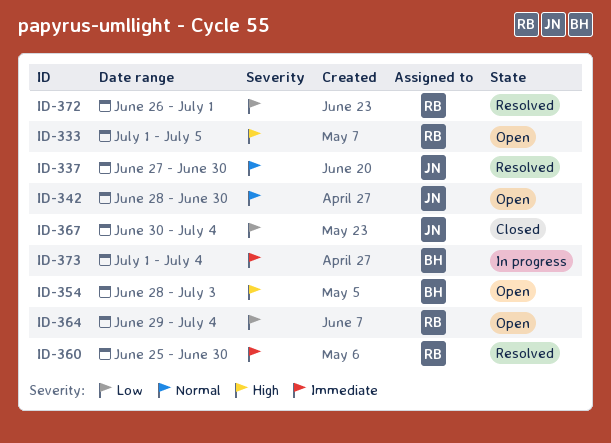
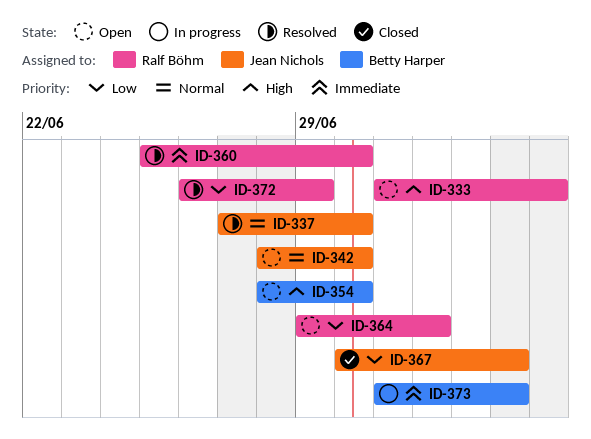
ID-354, due: Jul 3 -> Jun 30
ID-364, due: Jul 4 -> Jul 2
ID-372, due: Jul 1 -> Jun 29

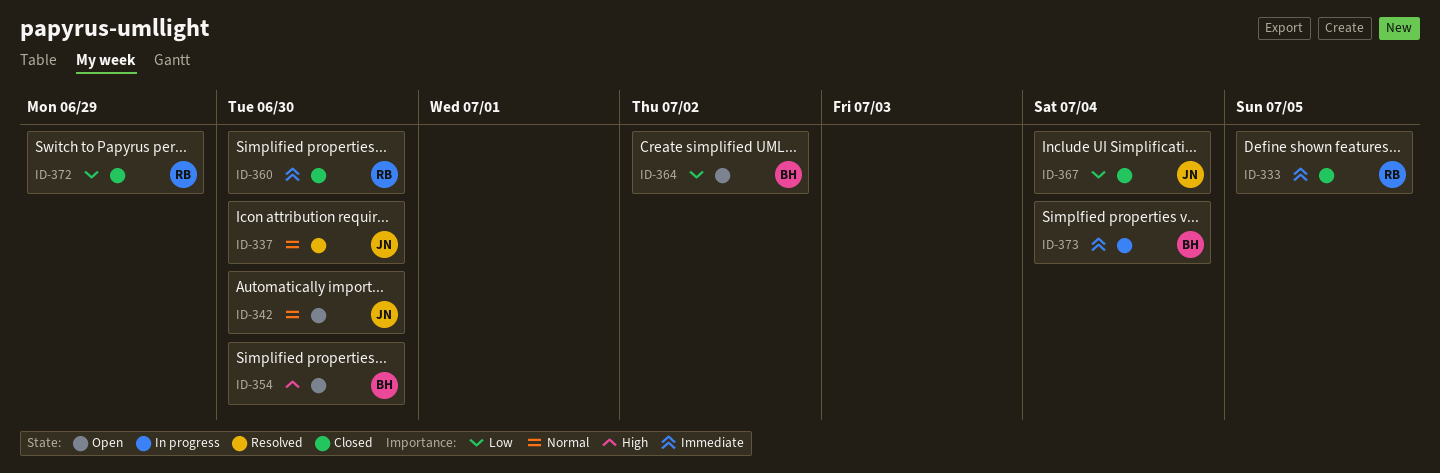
ID-333, status: Open -> Closed
ID-333, priority: High -> Immediate
ID-360, status: Resolved -> Closed
ID-364, owner: Ralf Böhm -> Betty Harper
ID-372, status: Resolved -> Closed

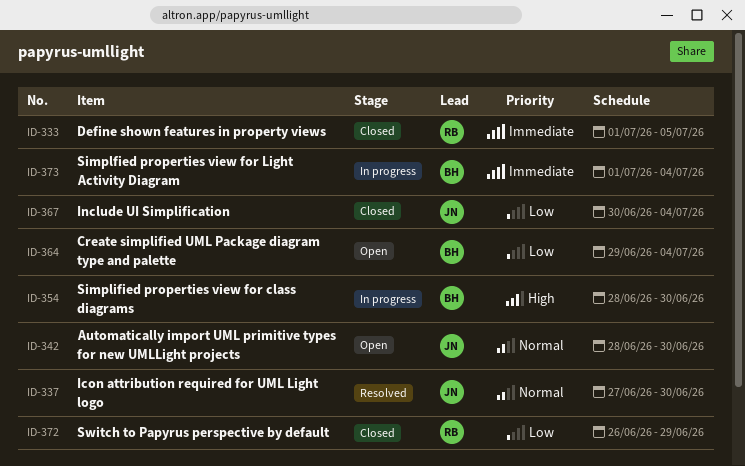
ID-354, status: Open -> In progress
ID-360: present -> none
ID-364, due: Jul 2 -> Jul 4

